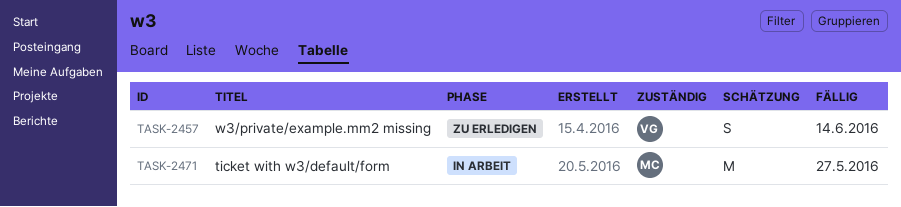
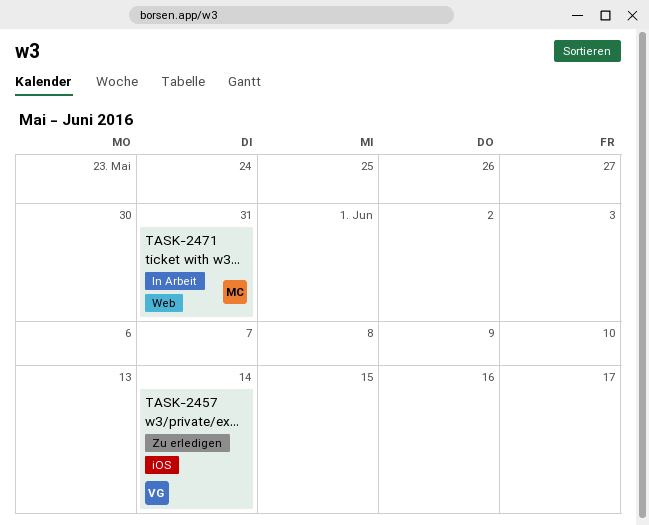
TASK-2471, due: May 27 -> May 31

